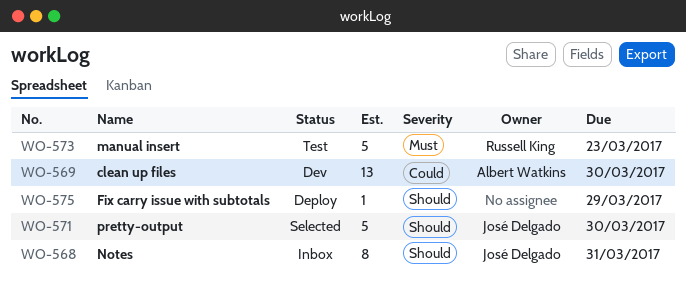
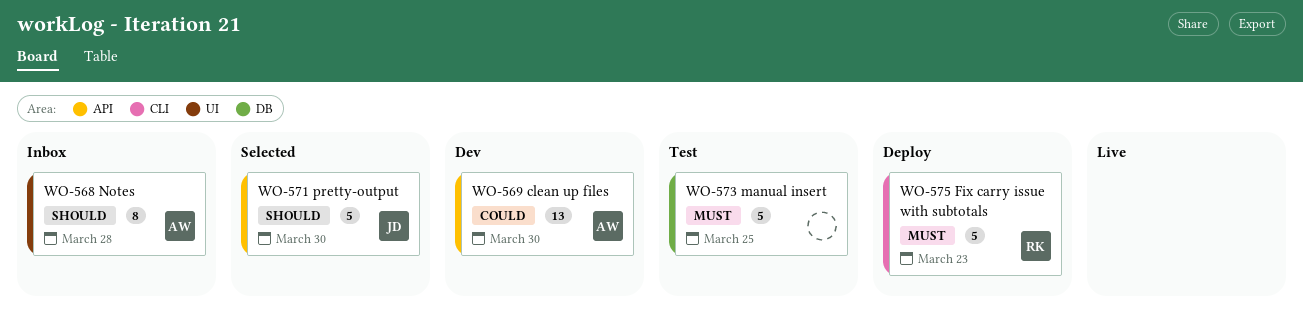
WO-568, owner: José Delgado -> Albert Watkins
WO-568, due: Mar 31 -> Mar 28
WO-573, owner: Russell King -> none
WO-573, due: Mar 23 -> Mar 25
WO-575, owner: none -> Russell King
WO-575, priority: Should -> Must
WO-575, estimate: 1 -> 5
WO-575, due: Mar 29 -> Mar 23

